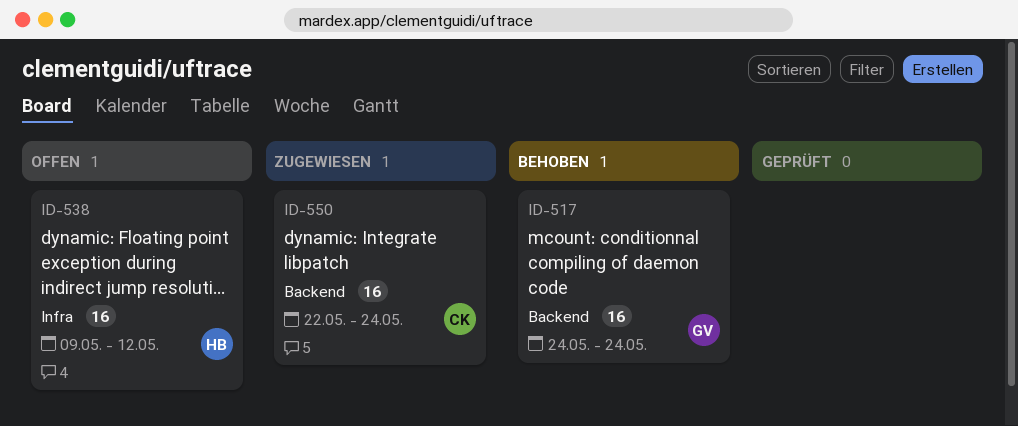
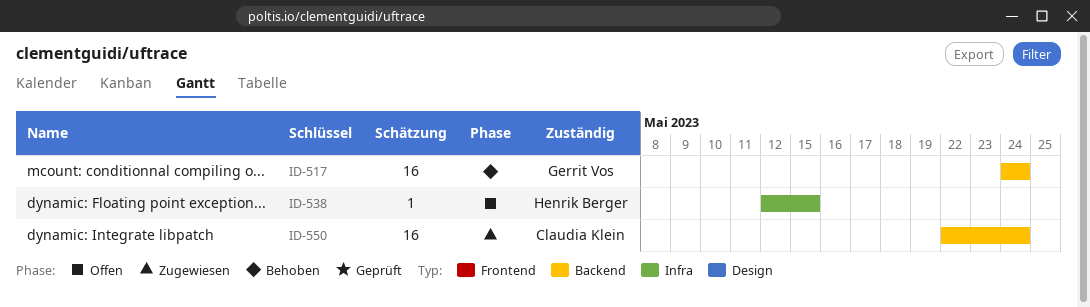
ID-538, estimate: 16 -> 1
ID-538, start: May 9 -> May 12
ID-538, due: May 12 -> May 15

